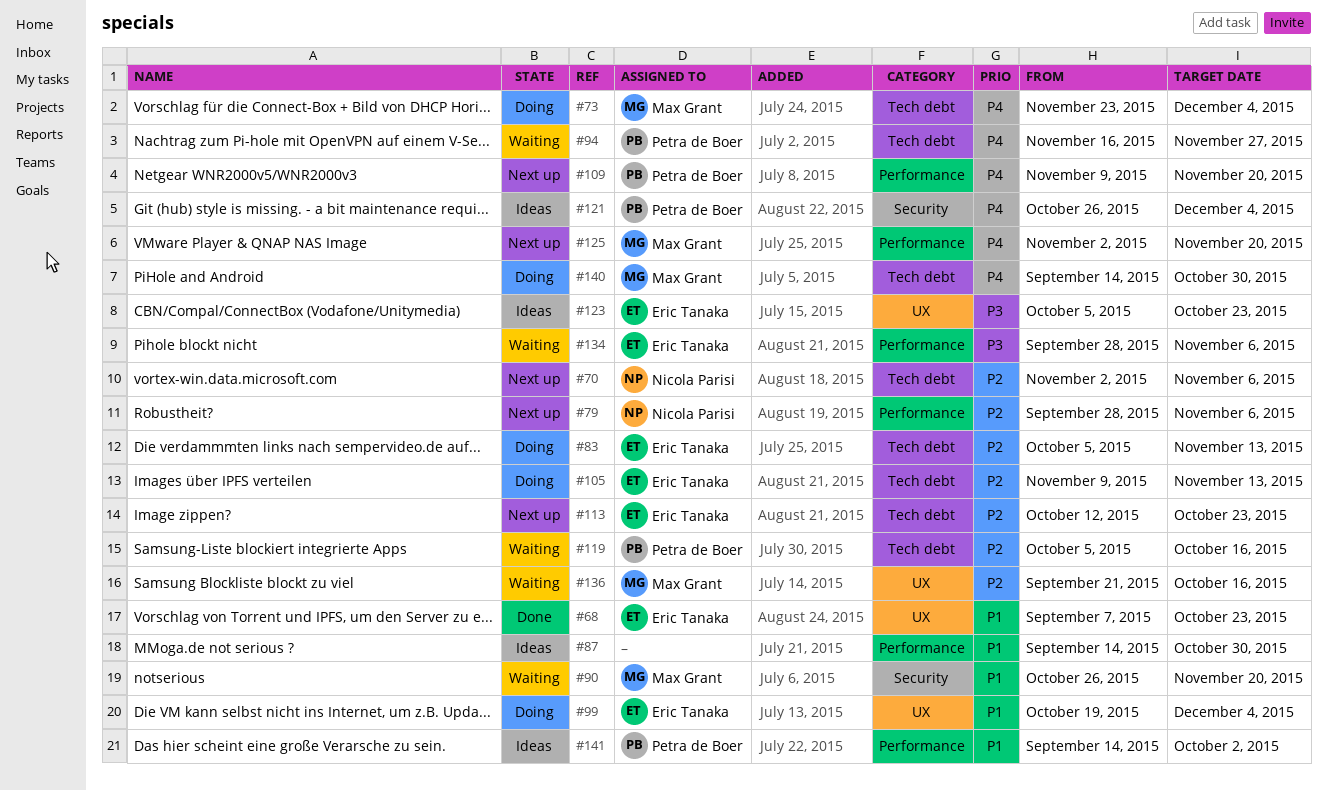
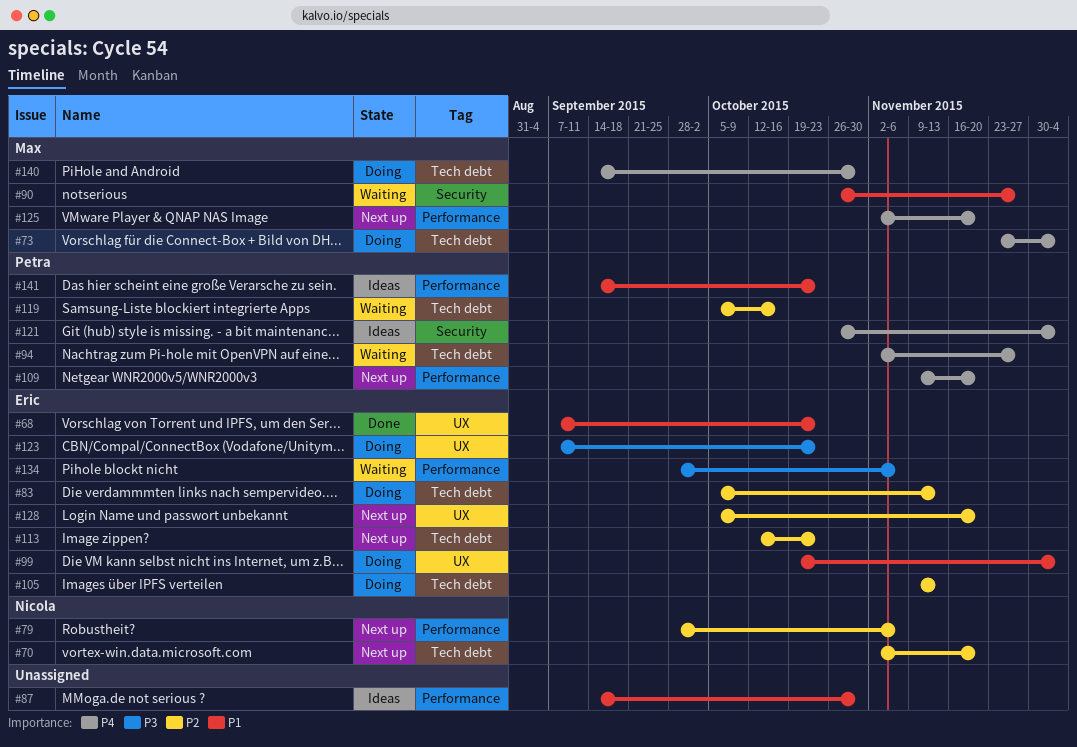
#70, due: Nov 6 -> Nov 20
#90, due: Nov 20 -> Nov 27
#94, start: Nov 16 -> Nov 2
#123, status: Ideas -> Doing
#123, start: Oct 5 -> Sep 7
#128: none -> present
#136: present -> none
#141, due: Oct 2 -> Oct 23

